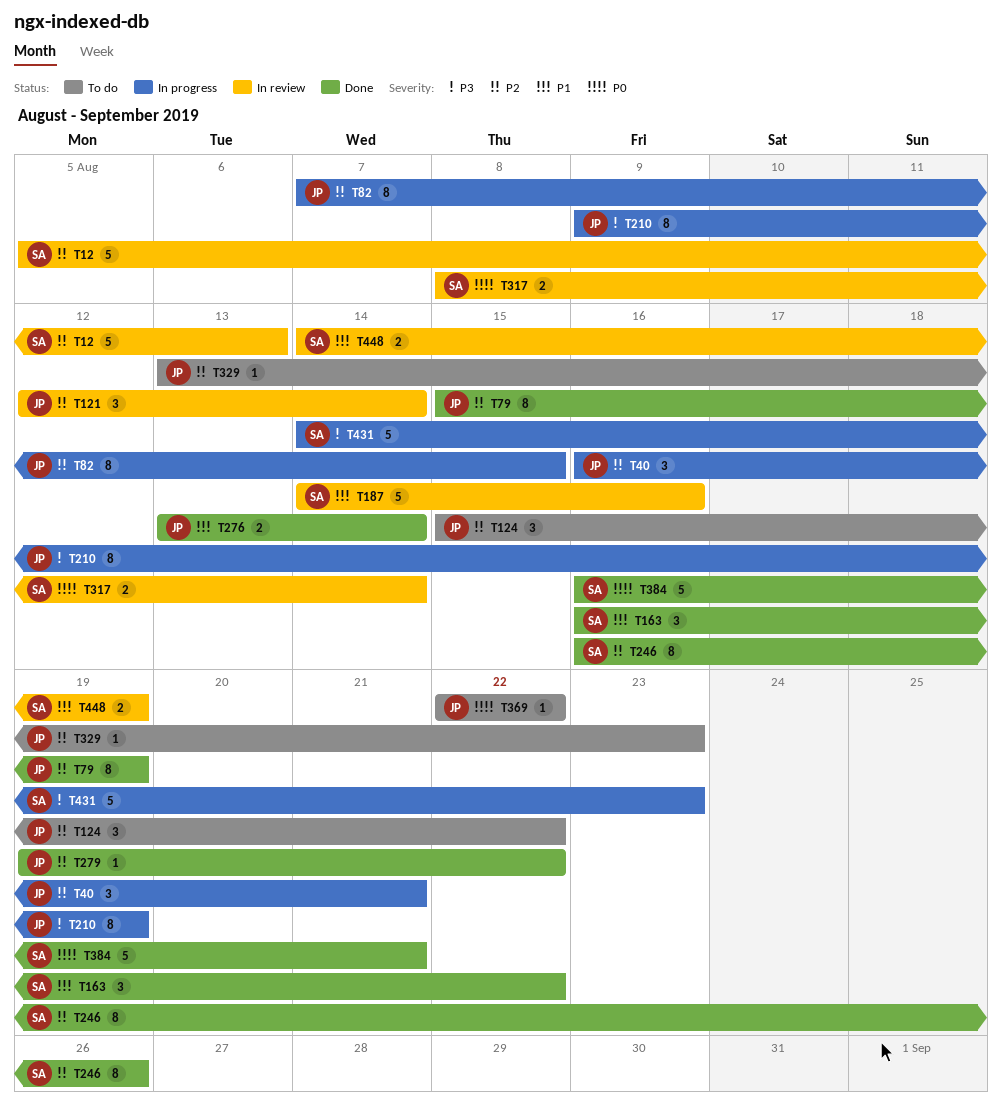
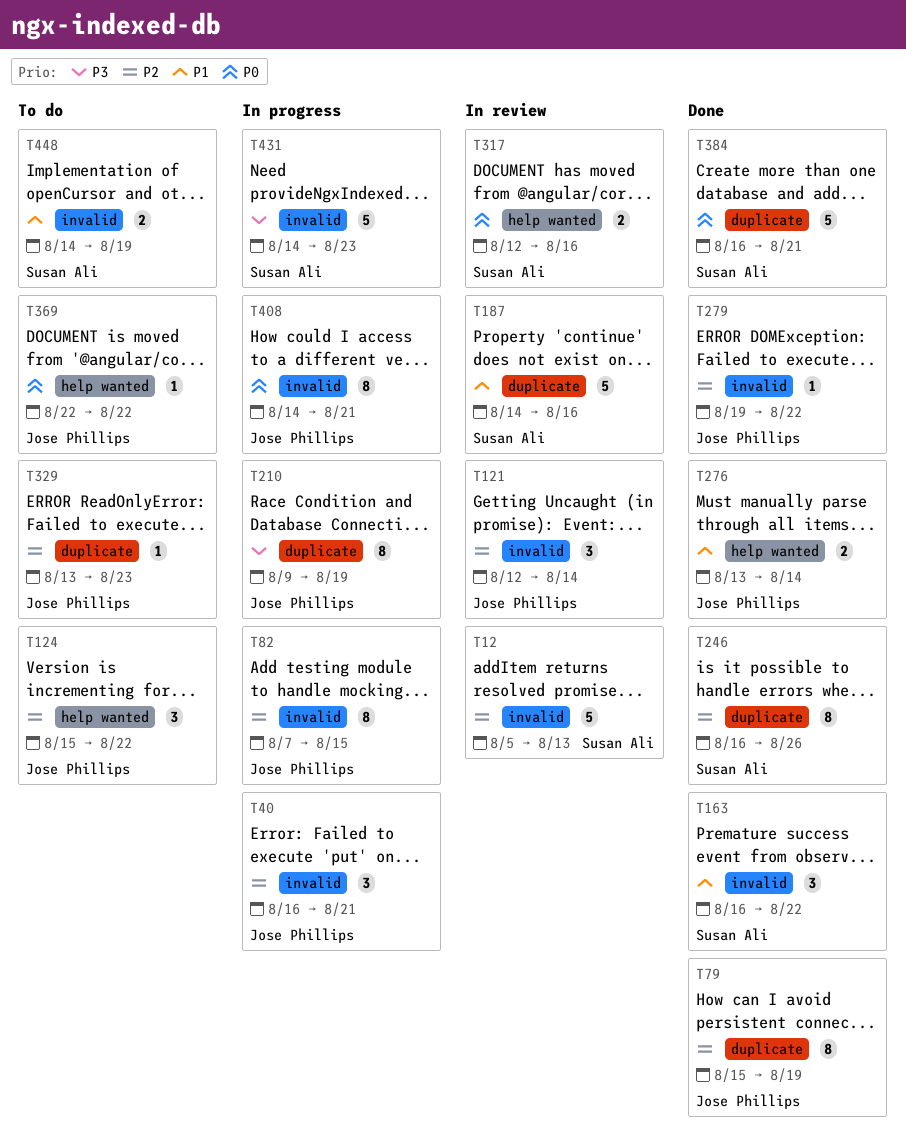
T317, start: Aug 8 -> Aug 12
T317, due: Aug 14 -> Aug 16
T408: none -> present
T448, status: In review -> To do

